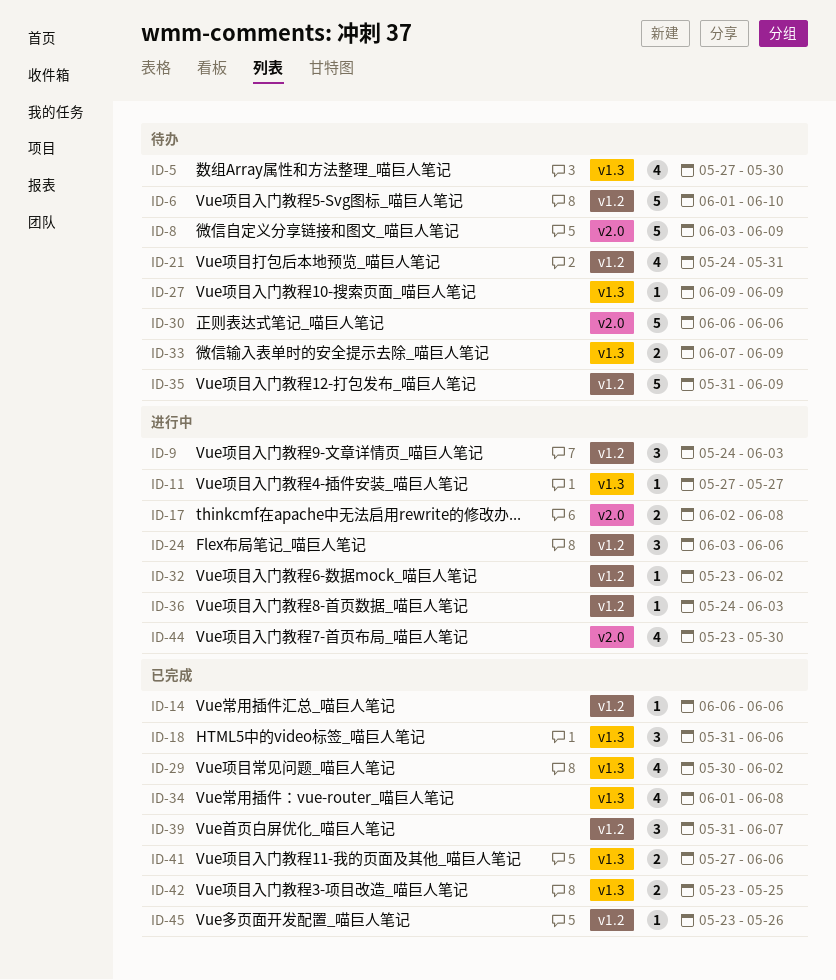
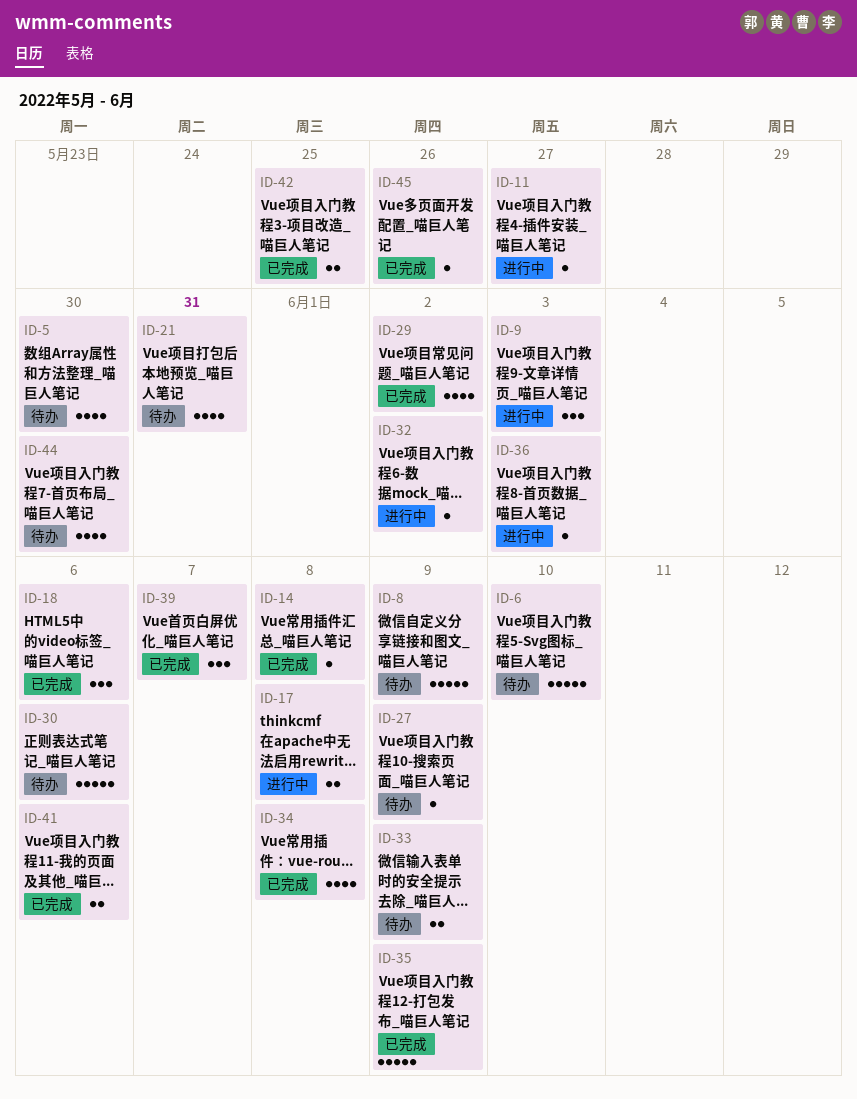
ID-14, due: Jun 6 -> Jun 8
ID-24: present -> none
ID-35, status: 待办 -> 已完成
ID-44, status: 进行中 -> 待办

